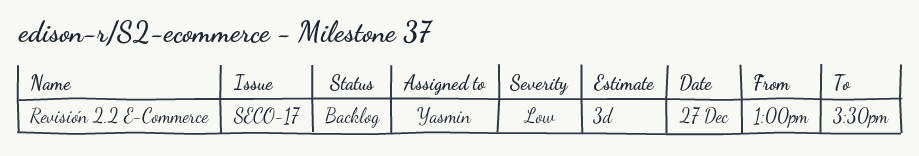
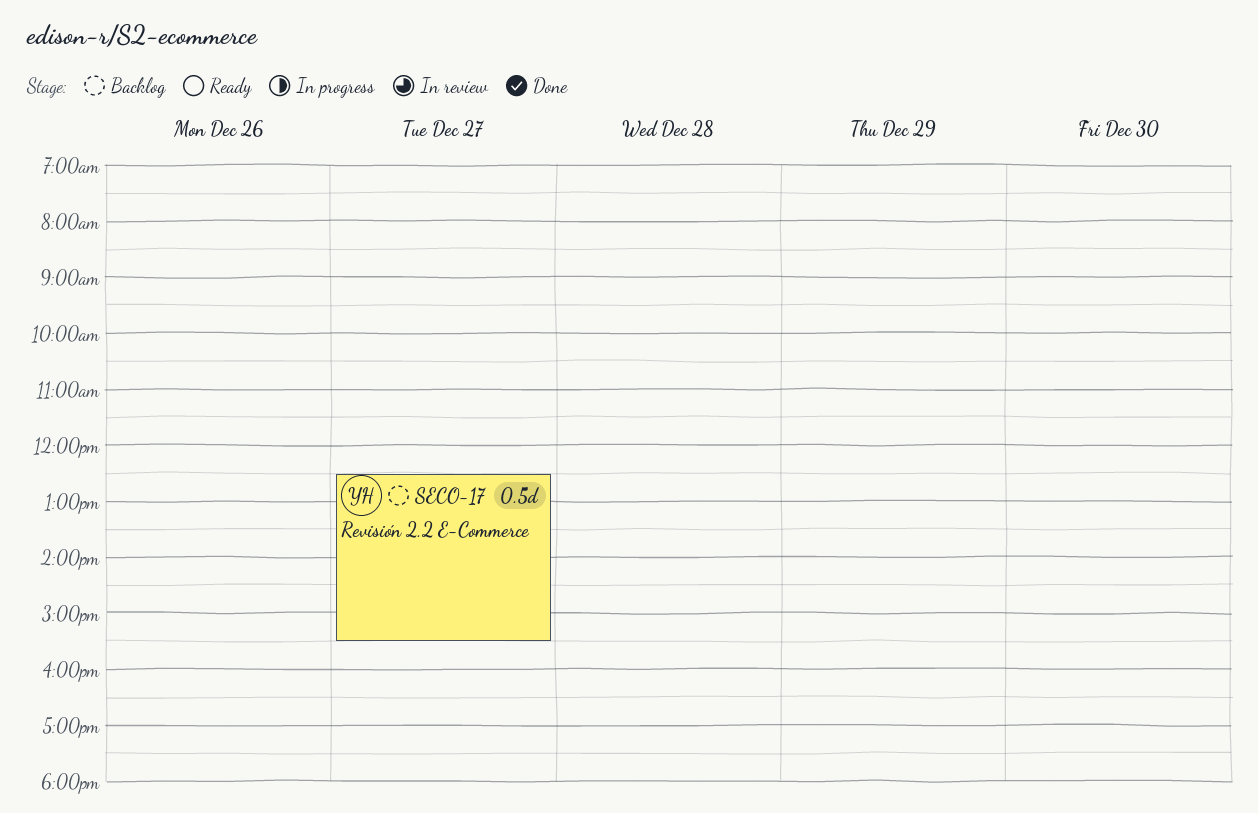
SECO-17, estimate: 3d -> 0.5d
SECO-17, begins: 13:00 -> 12:30

